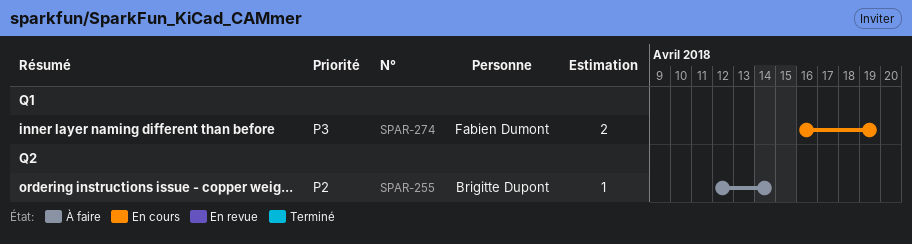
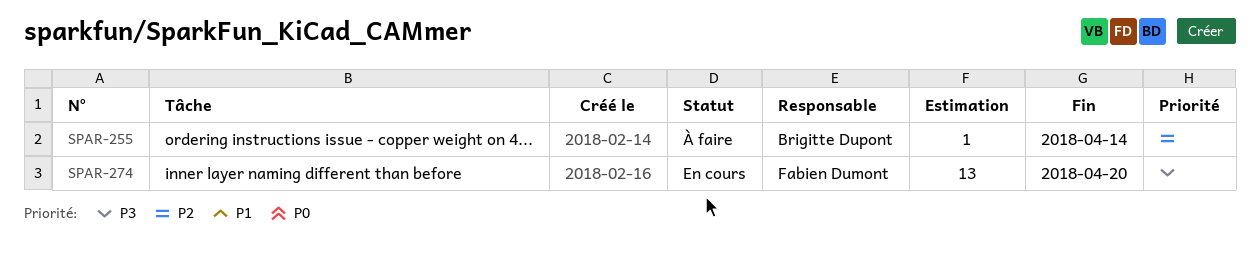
SPAR-274, estimate: 2 -> 13
SPAR-274, due: Apr 19 -> Apr 20

